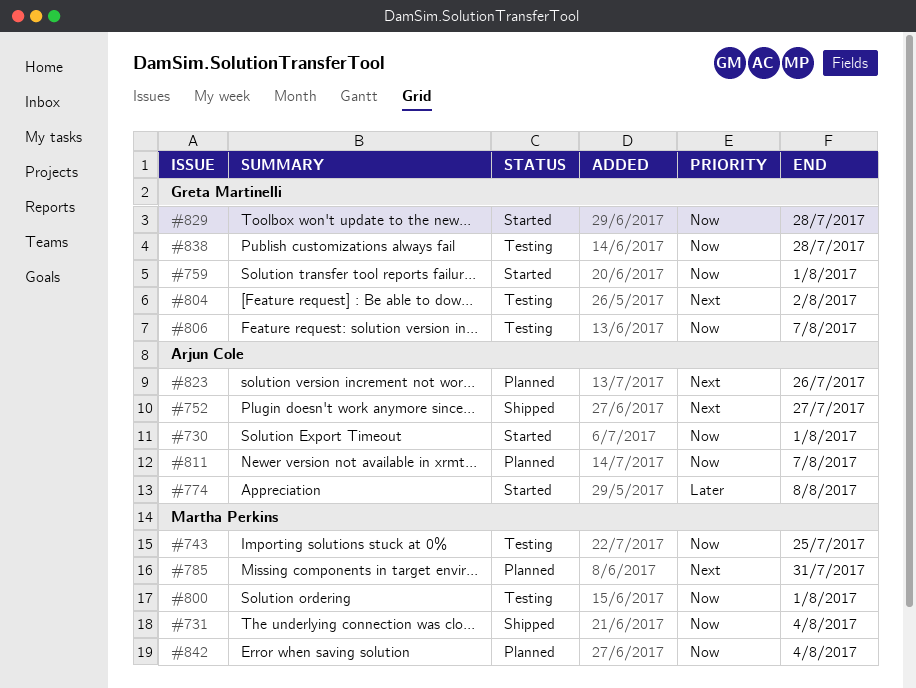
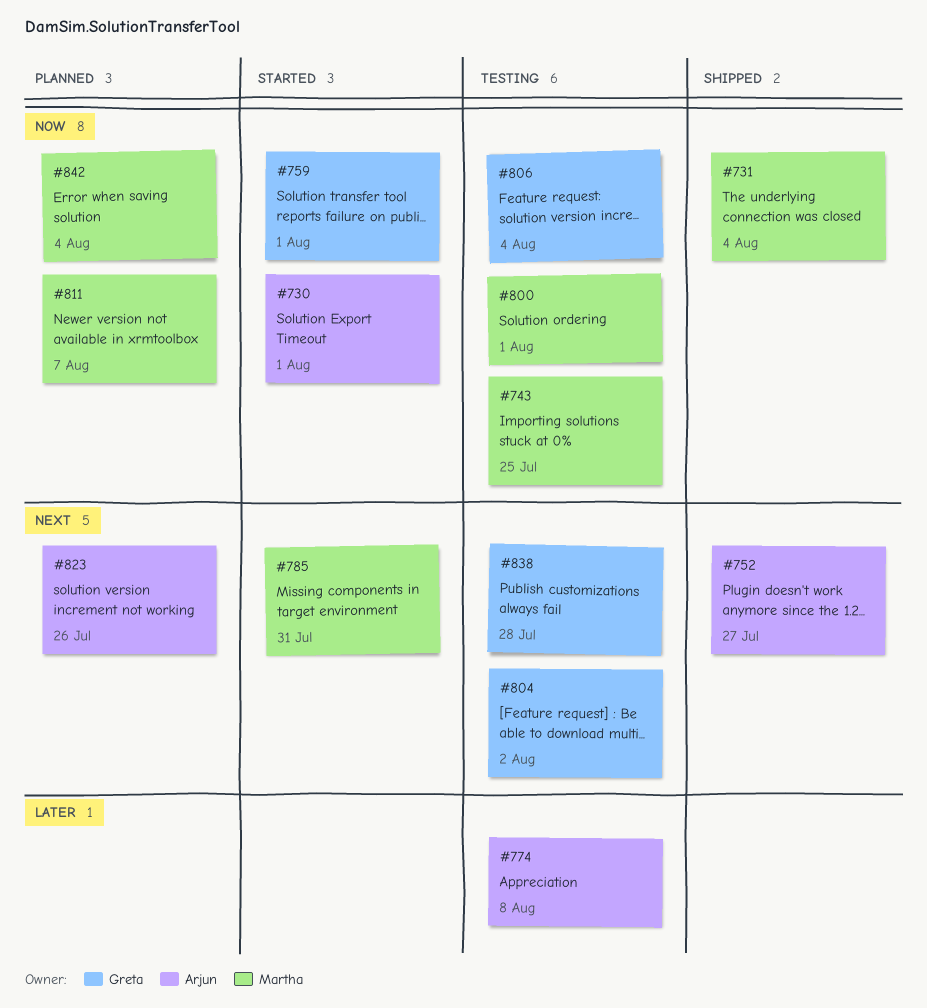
#774, status: Started -> Testing
#785, status: Planned -> Started
#806, due: Aug 7 -> Aug 4
#811, owner: Arjun Cole -> Martha Perkins
#829: present -> none
#838, priority: Now -> Next

